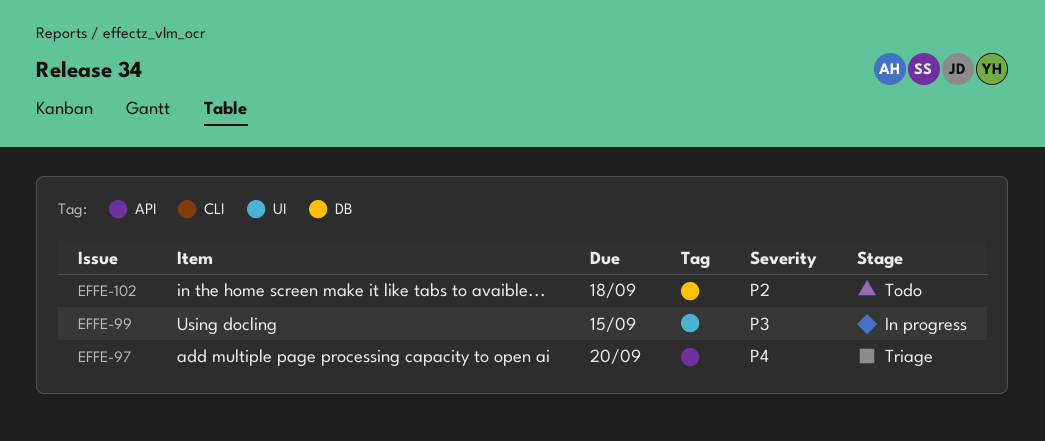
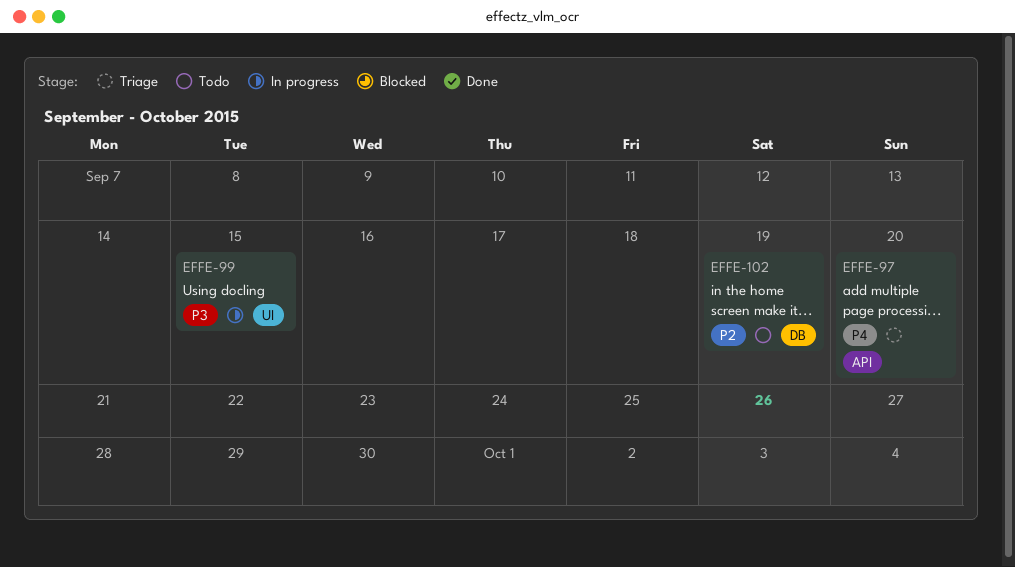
EFFE-102, due: Sep 18 -> Sep 19

